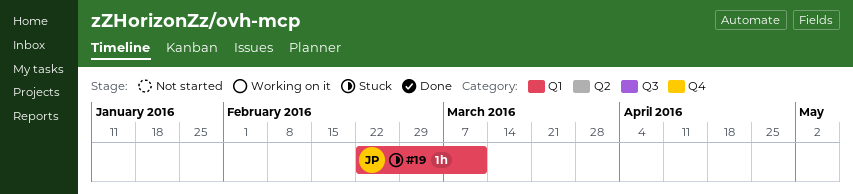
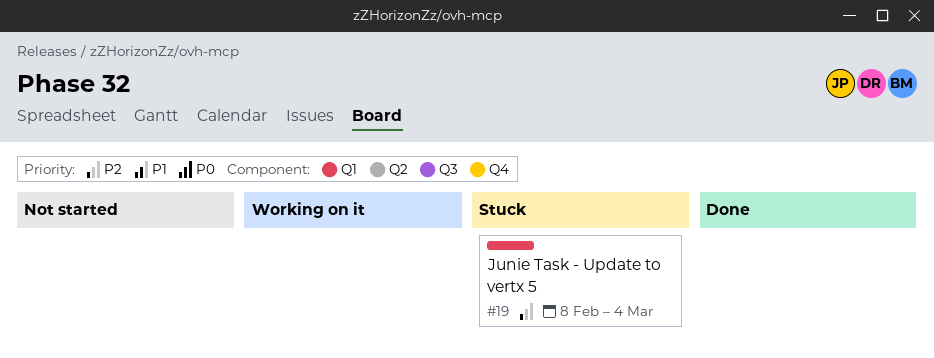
#19, start: Feb 22 -> Feb 8
#19, due: Mar 11 -> Mar 4

